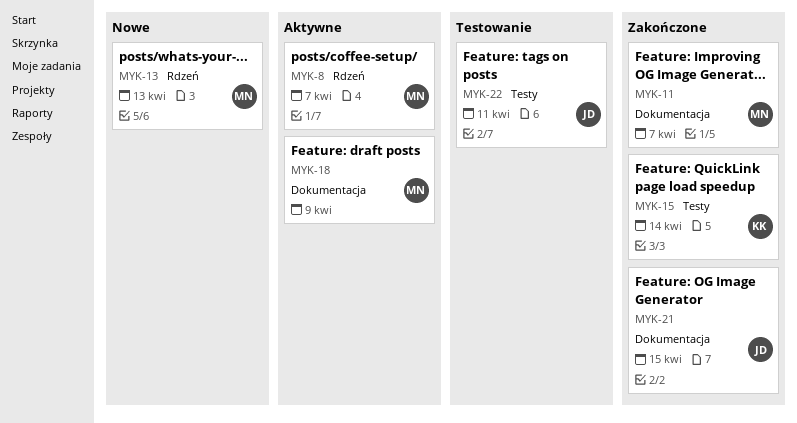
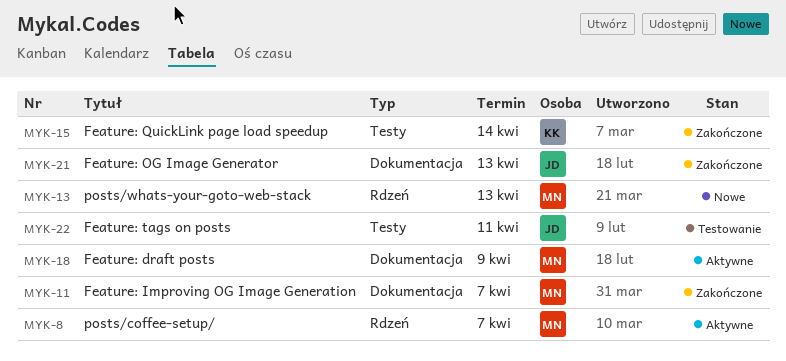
MYK-21, due: Apr 15 -> Apr 13

